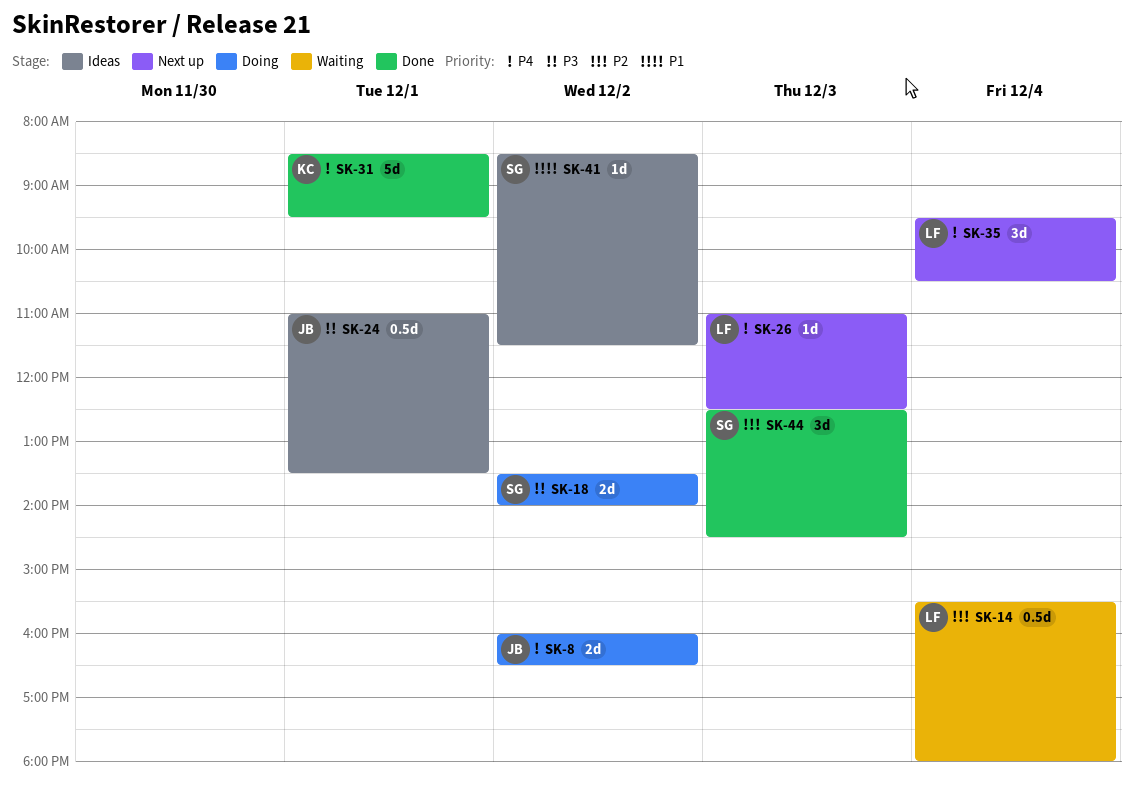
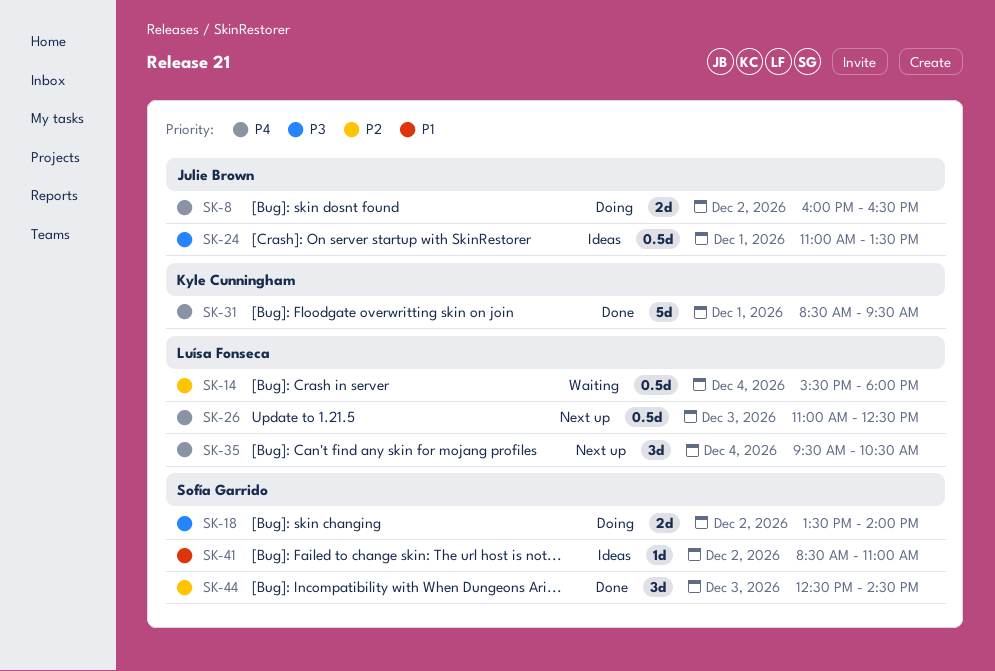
SK-26, estimate: 1d -> 0.5d
SK-41, ends: 11:30 -> 11:00

